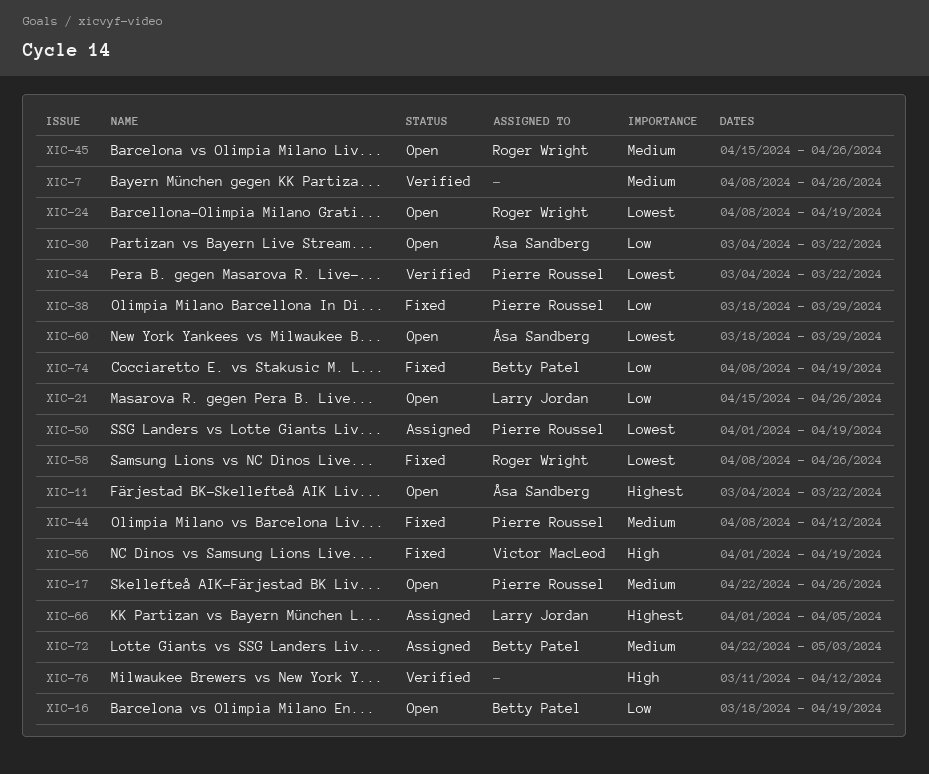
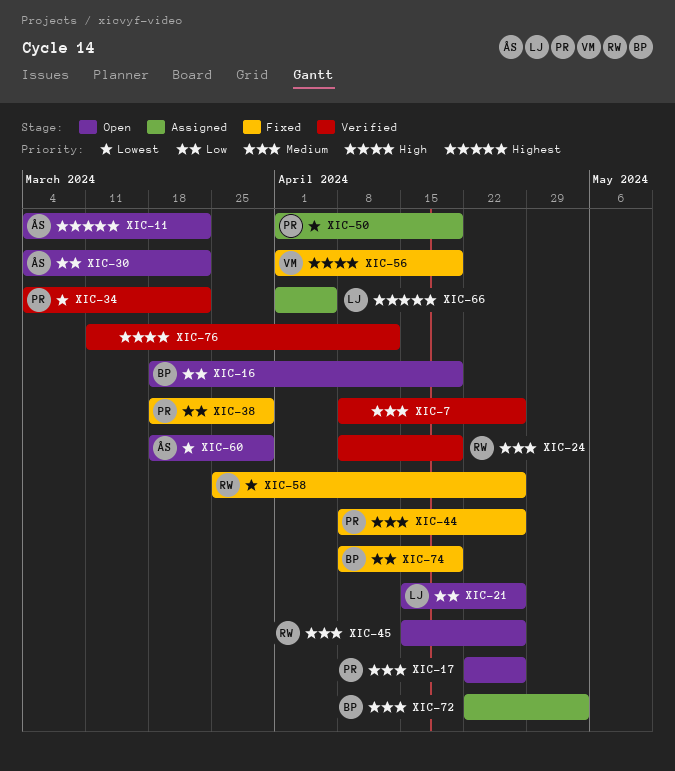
XIC-24, status: Open -> Verified
XIC-24, priority: Lowest -> Medium
XIC-44, due: Apr 12 -> Apr 26
XIC-58, start: Apr 8 -> Mar 25

